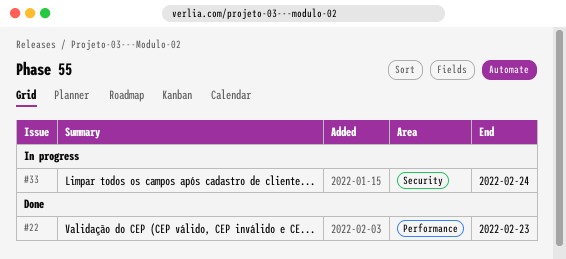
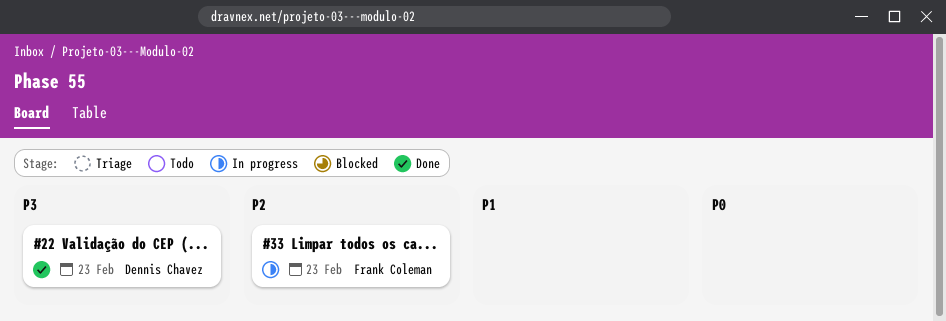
#33, due: Feb 24 -> Feb 23

